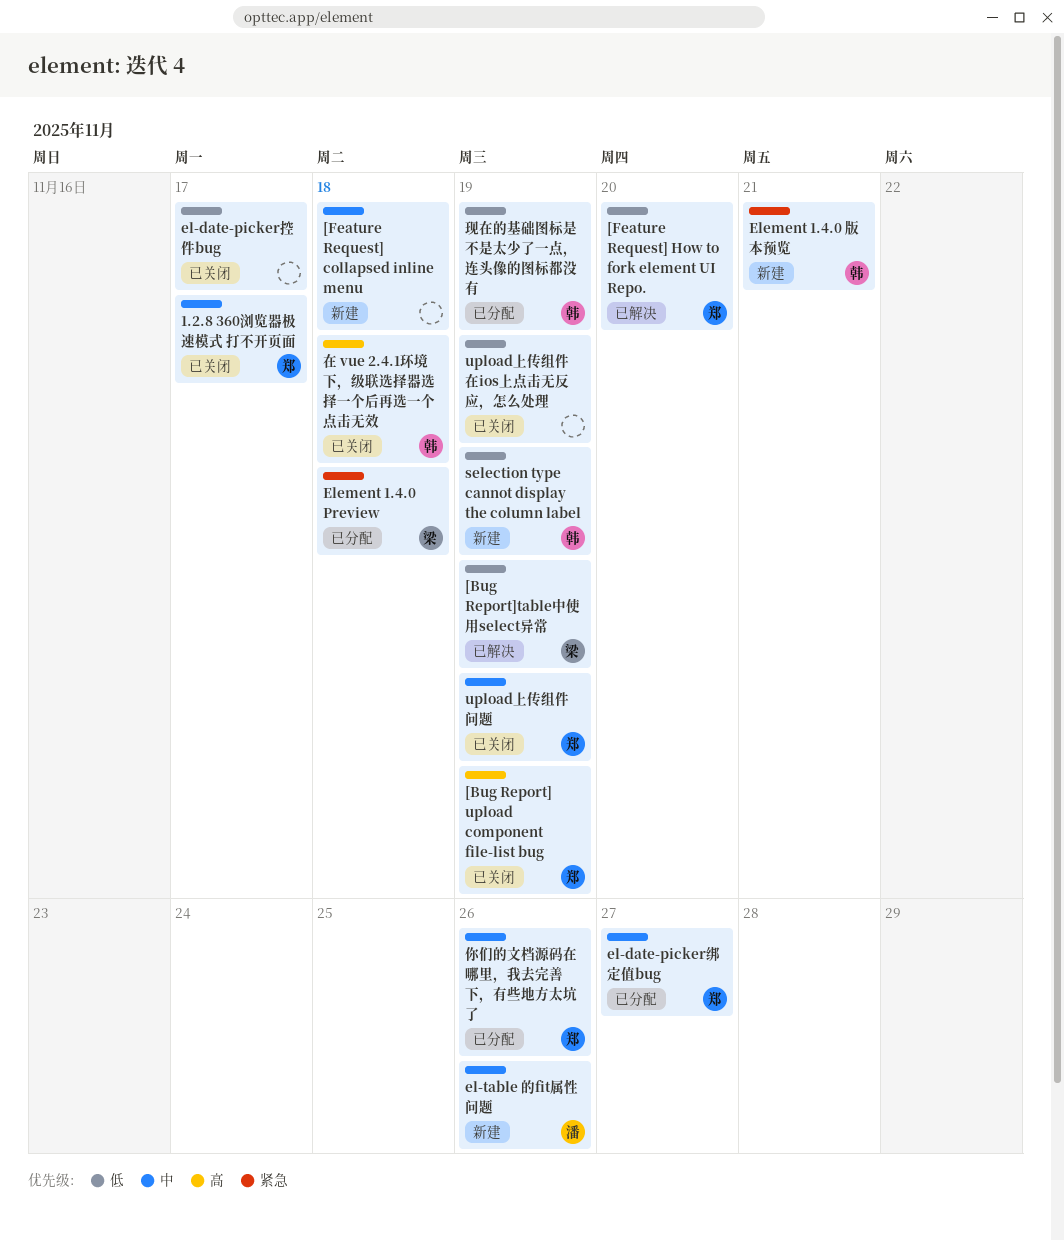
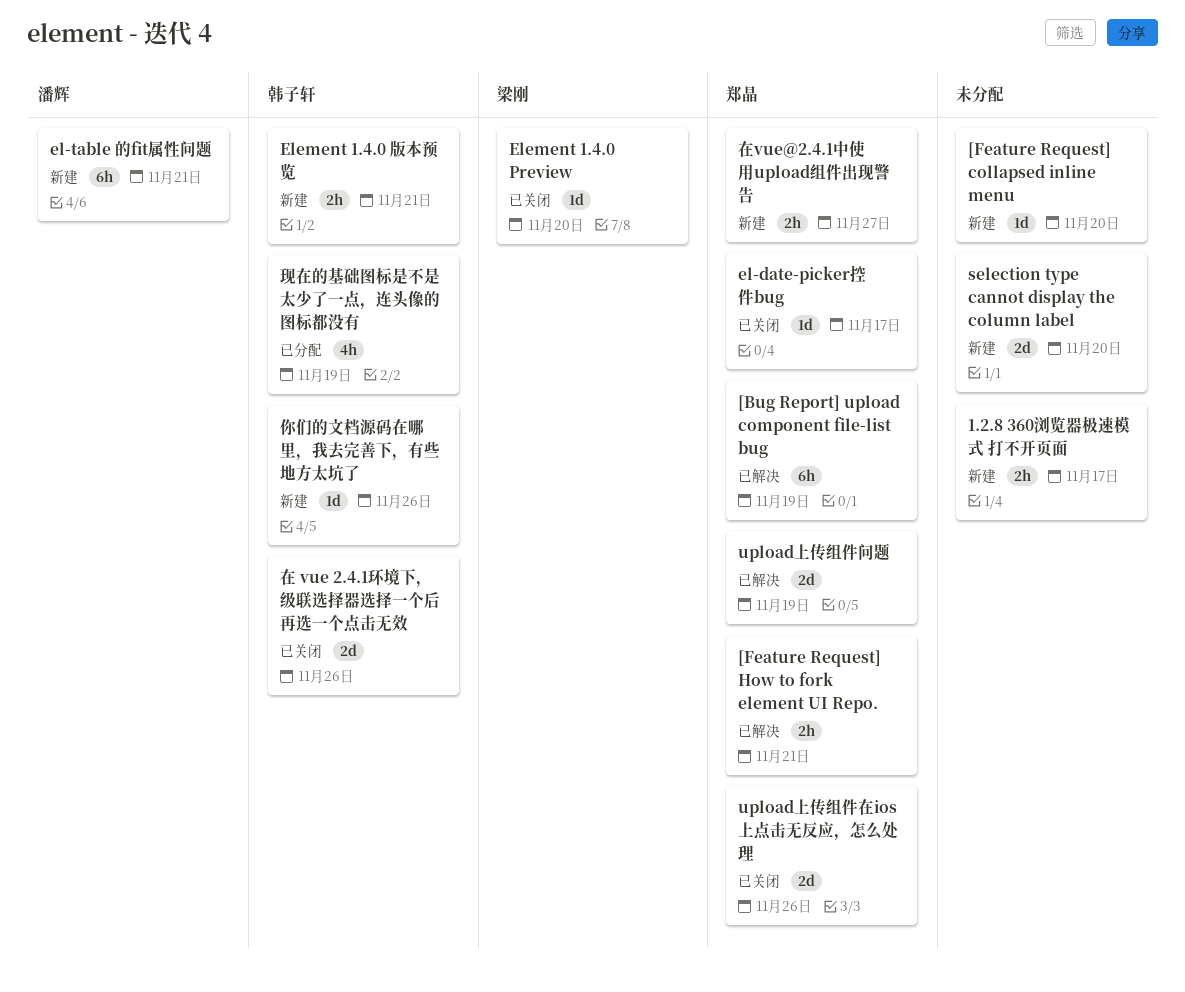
1.2.8 360浏览器极速模式 打不开页面, status: 已关闭 -> 新建
1.2.8 360浏览器极速模式 打不开页面, owner: 郑晶 -> none
[Bug Report] upload component file-list bug, status: 已关闭 -> 已解决
[Bug Report]table中使用select异常: present -> none
[Feature Request] collapsed inline menu, due: Nov 18 -> Nov 20
[Feature Request] How to fork element UI Repo., due: Nov 20 -> Nov 21
el-date-picker控件bug, owner: none -> 郑晶
el-date-picker绑定值bug: present -> none
el-table 的fit属性问题, due: Nov 26 -> Nov 21
Element 1.4.0 Preview, status: 已分配 -> 已关闭
Element 1.4.0 Preview, due: Nov 18 -> Nov 20
selection type cannot display the column label, owner: 韩子轩 -> none
selection type cannot display the column label, due: Nov 19 -> Nov 20
upload上传组件在ios上点击无反应，怎么处理, owner: none -> 郑晶
upload上传组件在ios上点击无反应，怎么处理, due: Nov 19 -> Nov 26
upload上传组件问题, status: 已关闭 -> 已解决
你们的文档源码在哪里，我去完善下，有些地方太坑了, status: 已分配 -> 新建
你们的文档源码在哪里，我去完善下，有些地方太坑了, owner: 郑晶 -> 韩子轩
在 vue 2.4.1环境下，级联选择器选择一个后再选一个点击无效, due: Nov 18 -> Nov 26
在vue@2.4.1中使用upload组件出现警告: none -> present

